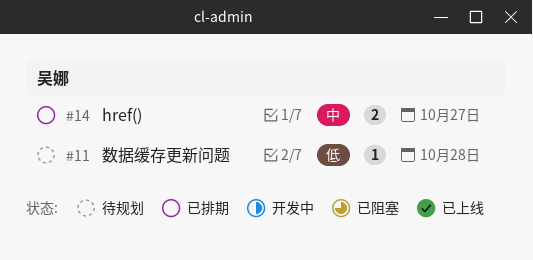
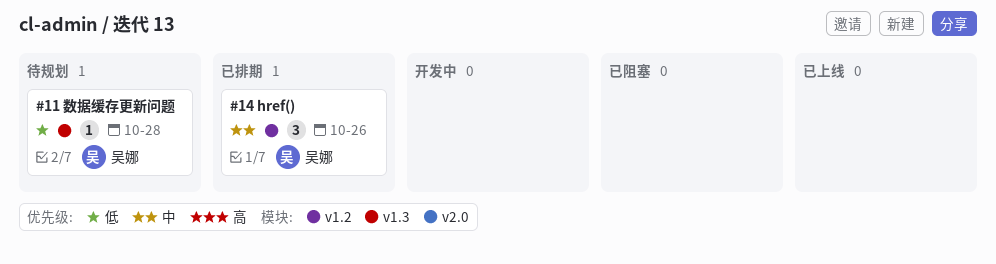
#14, estimate: 2 -> 3
#14, due: Oct 27 -> Oct 26

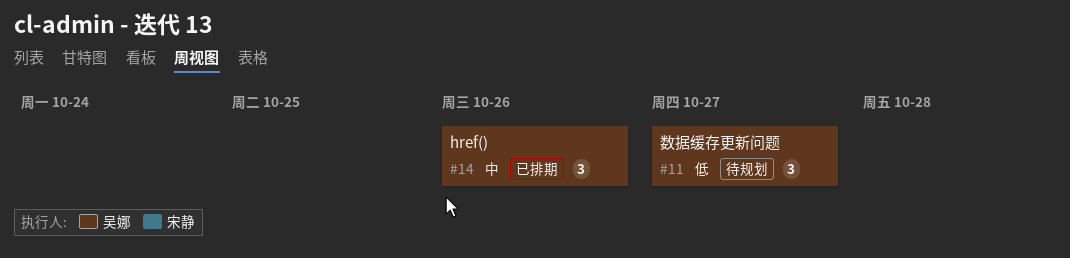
#11, estimate: 1 -> 3
#11, due: Oct 28 -> Oct 27

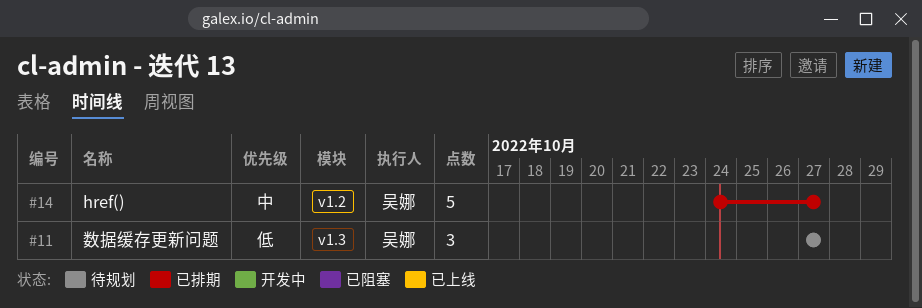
#14, estimate: 3 -> 5
#14, due: Oct 26 -> Oct 27

